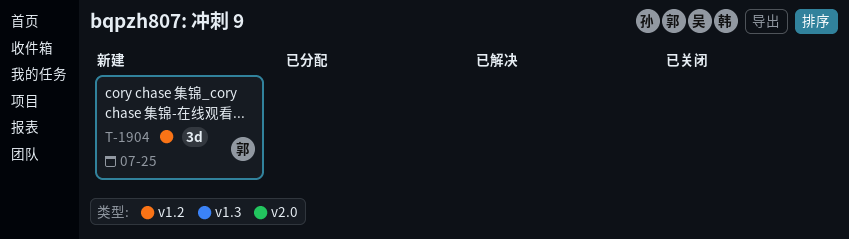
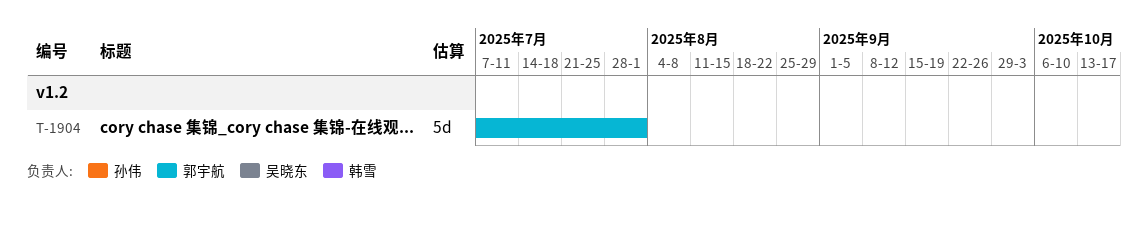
T-1904, estimate: 3d -> 5d
T-1904, due: Jul 25 -> Aug 1

